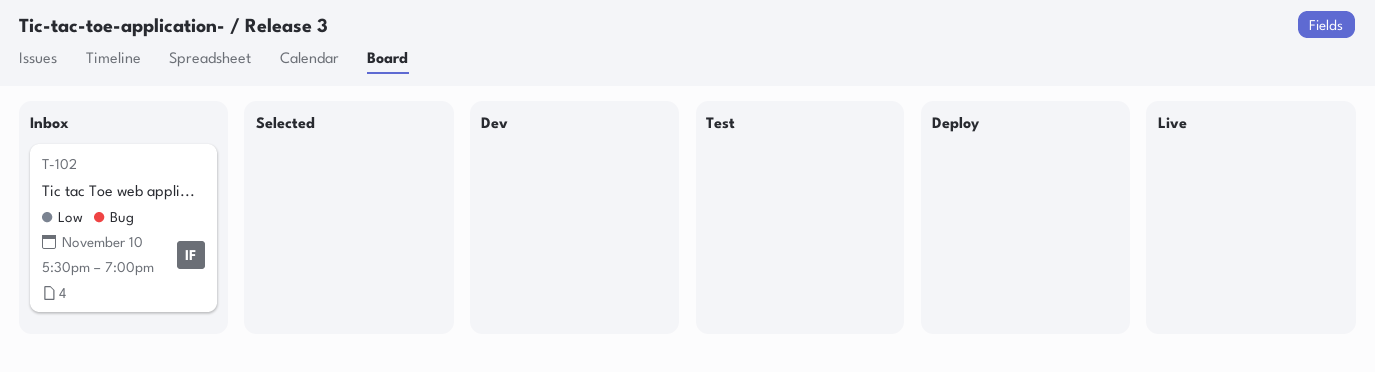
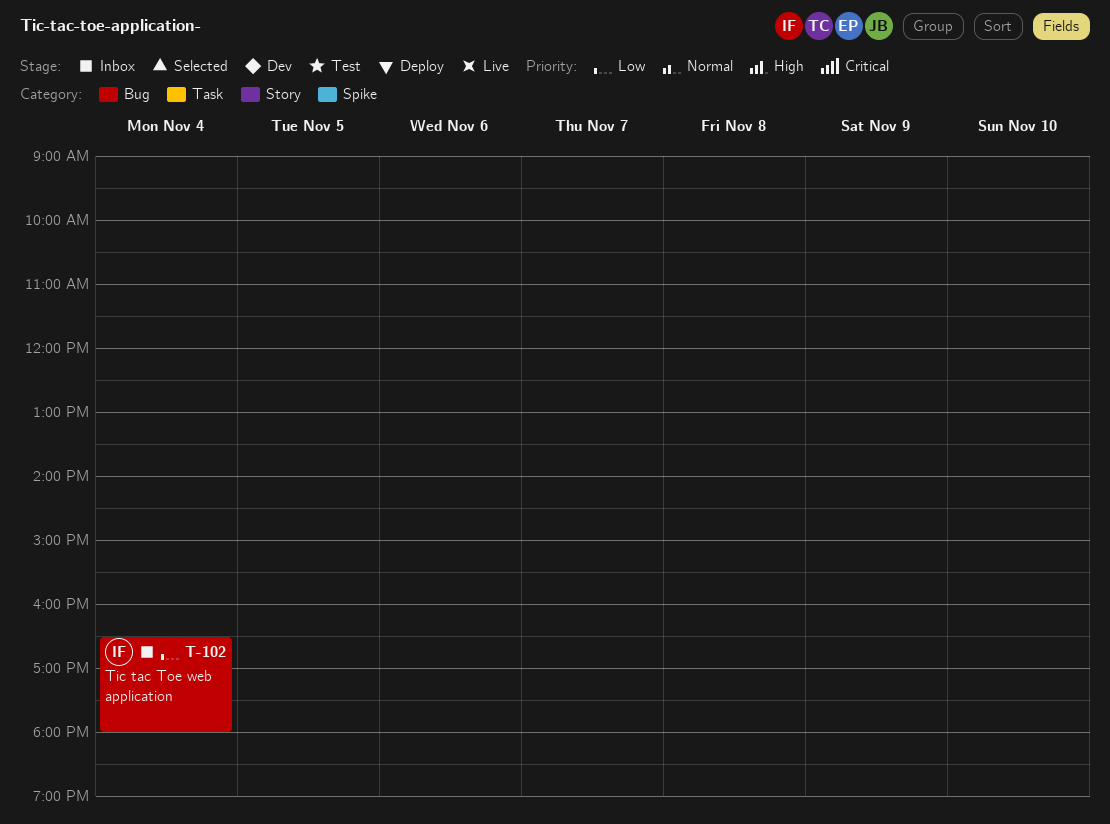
T-102, day: Nov 10 -> Nov 4
T-102, begins: 17:30 -> 16:30
T-102, ends: 19:00 -> 18:00

